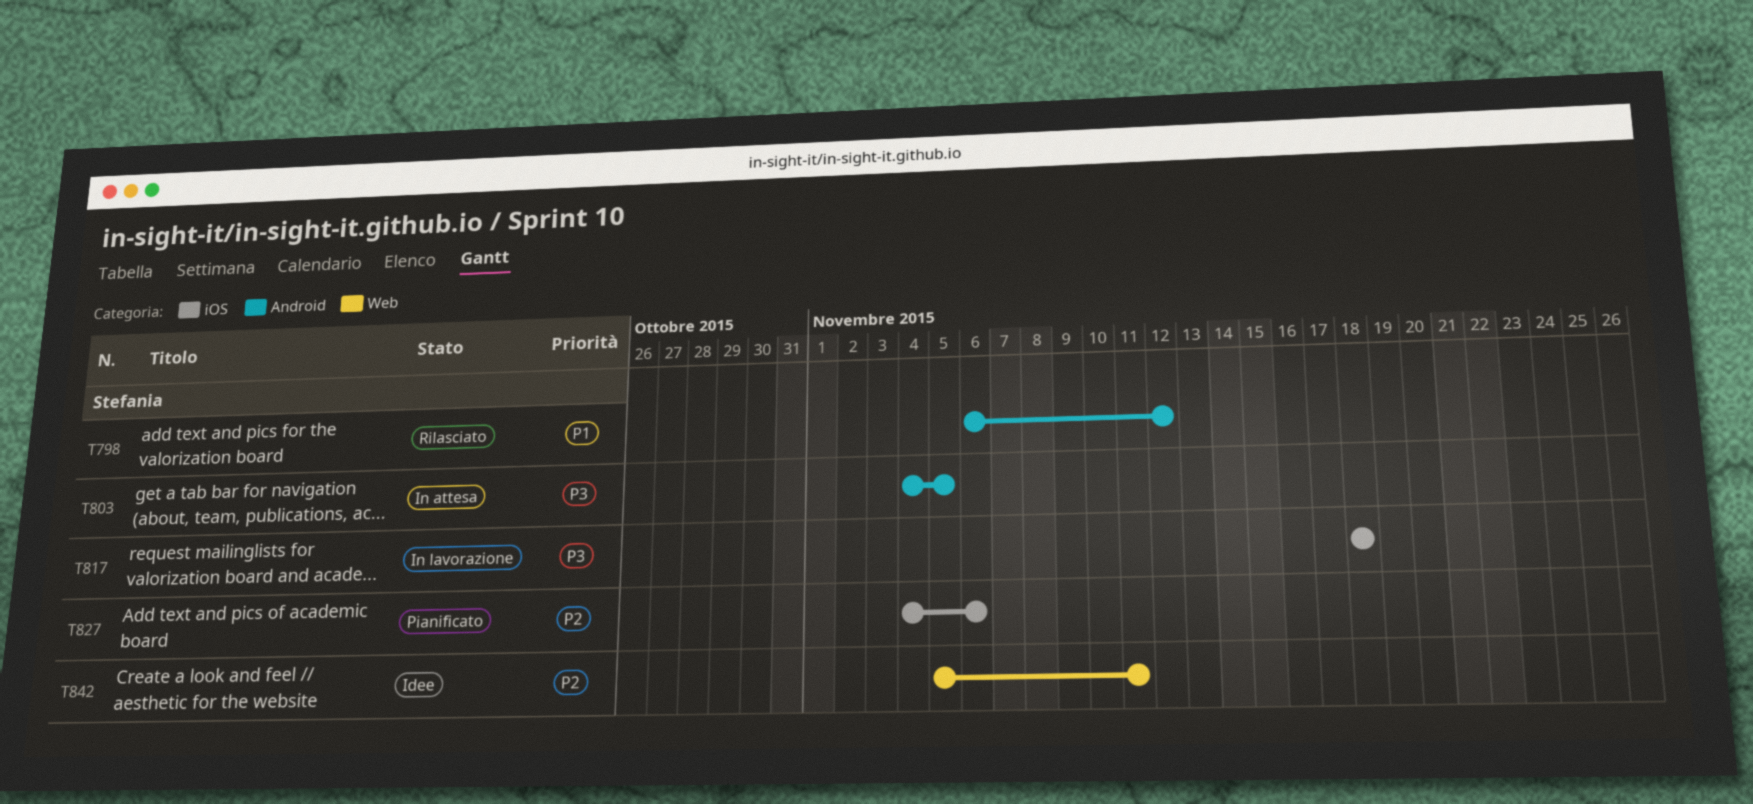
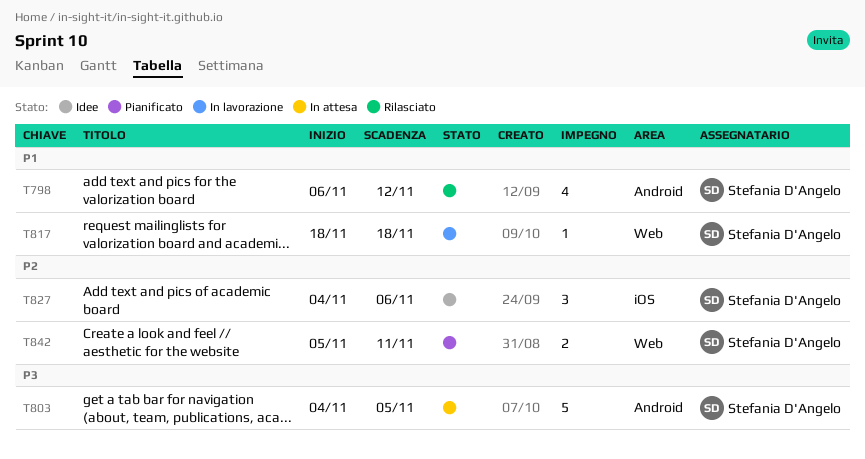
T817, priority: P3 -> P1
T817, label: iOS -> Web
T827, status: Pianificato -> Idee
T842, status: Idee -> Pianificato

